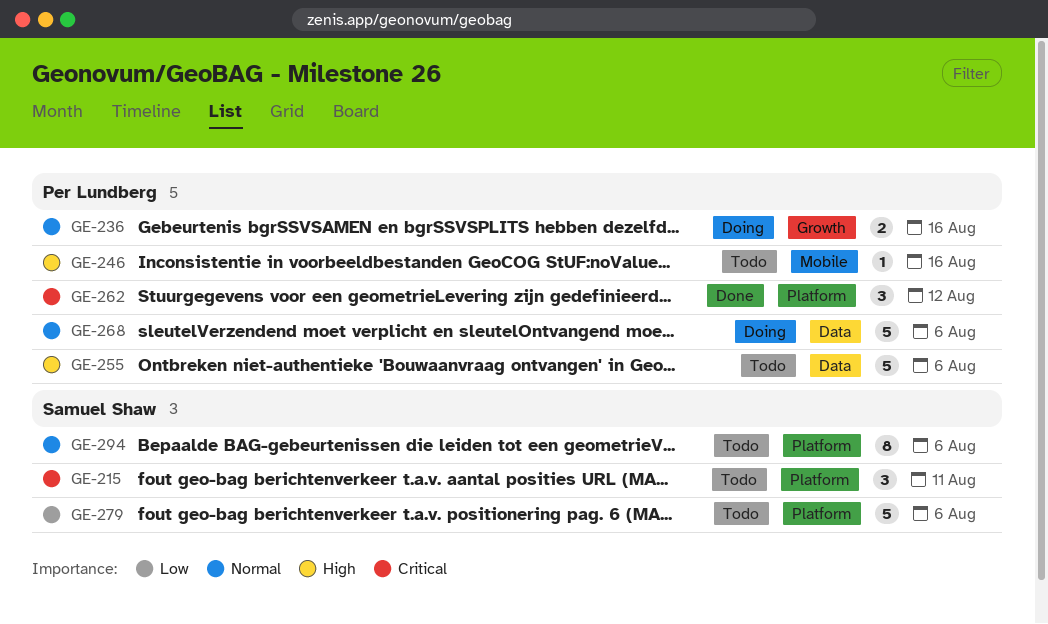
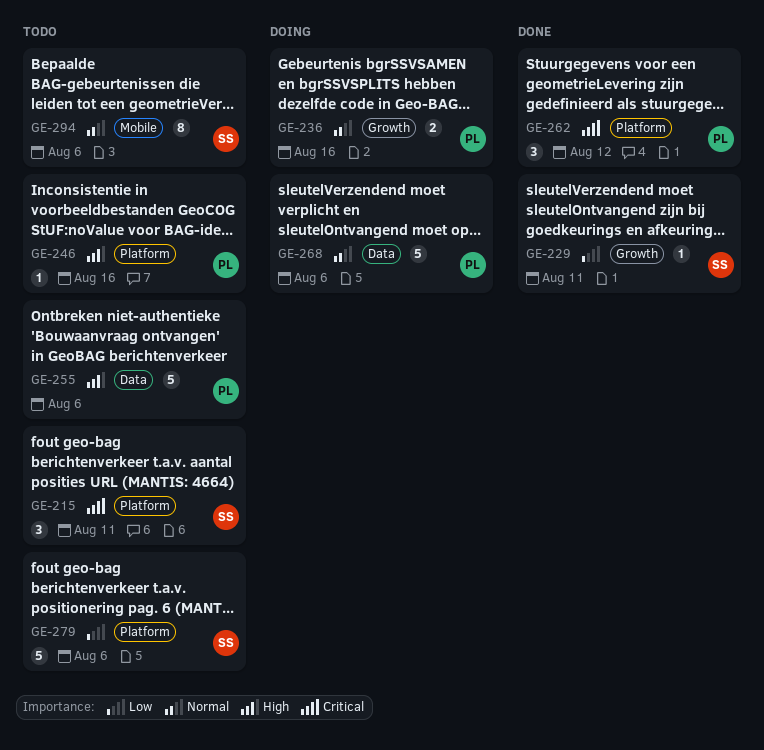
GE-229: none -> present
GE-246, label: Mobile -> Platform
GE-294, label: Platform -> Mobile

